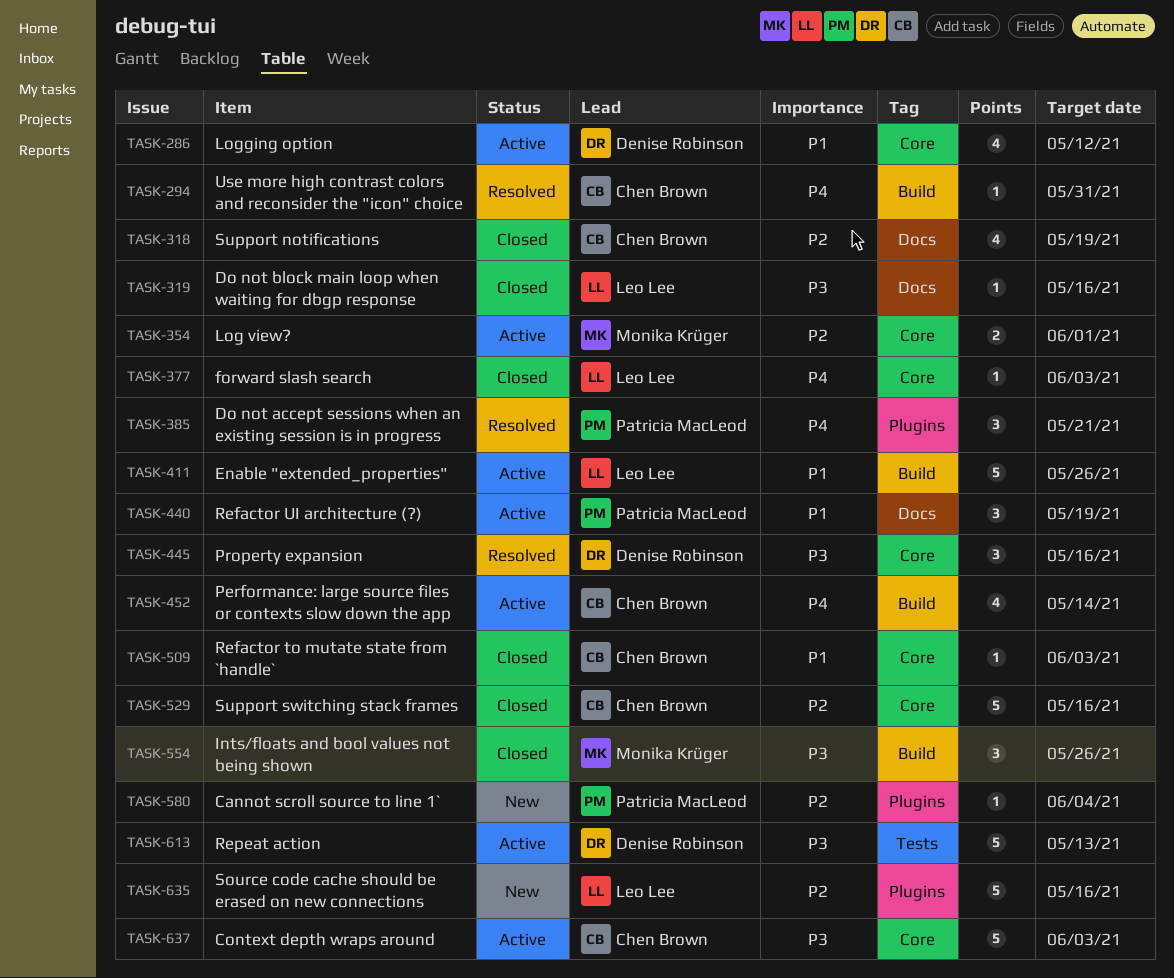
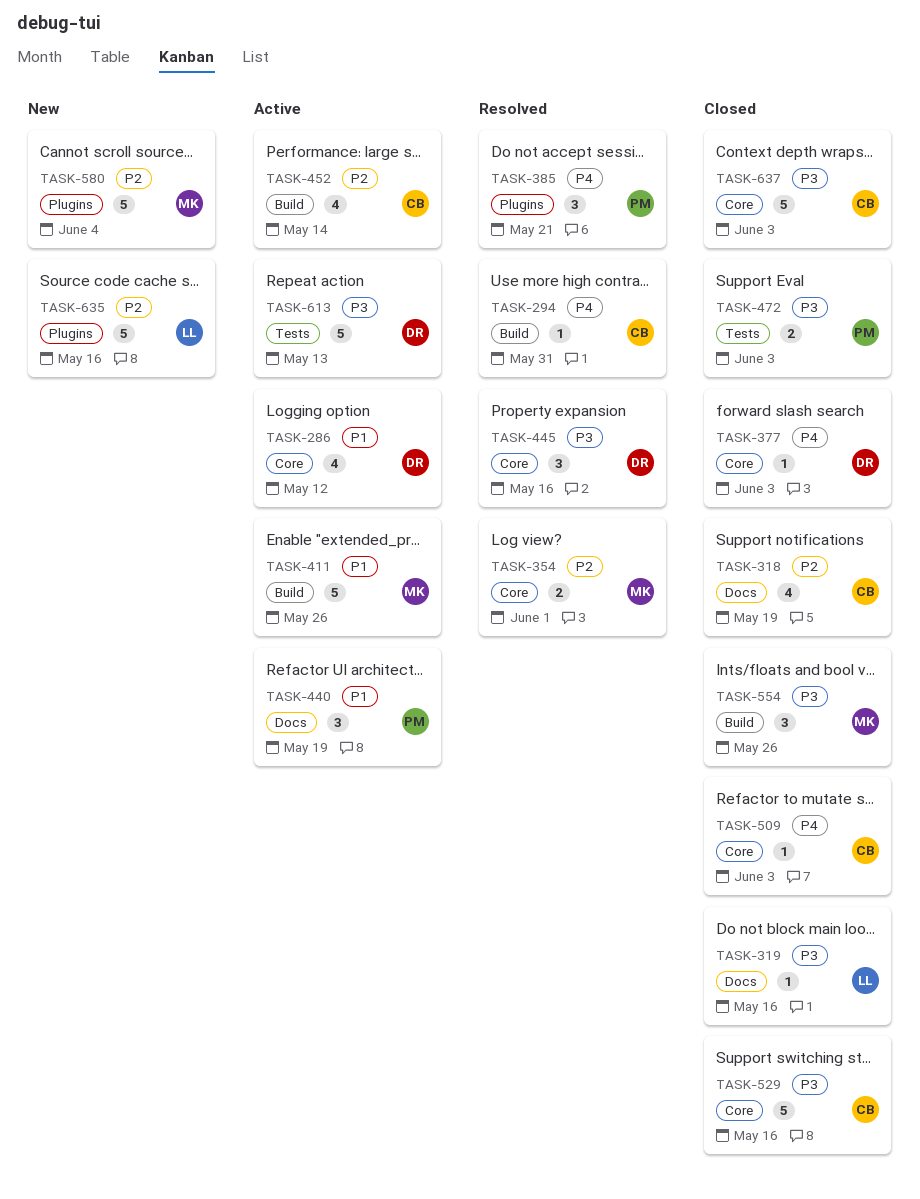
TASK-354, status: Active -> Resolved
TASK-377, owner: Leo Lee -> Denise Robinson
TASK-411, owner: Leo Lee -> Monika Krüger
TASK-452, priority: P4 -> P2
TASK-472: none -> present
TASK-509, priority: P1 -> P4
TASK-529, priority: P2 -> P3
TASK-580, owner: Patricia MacLeod -> Monika Krüger
TASK-580, estimate: 1 -> 5
TASK-637, status: Active -> Closed

